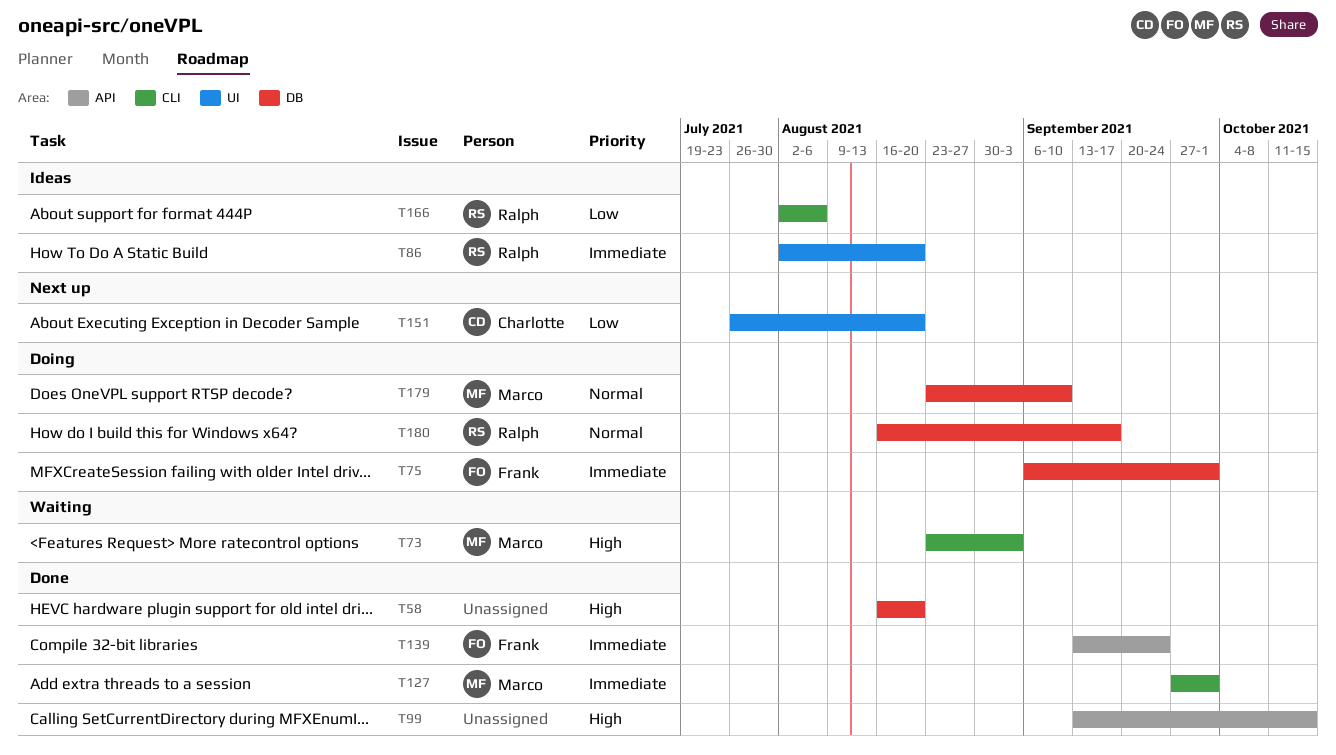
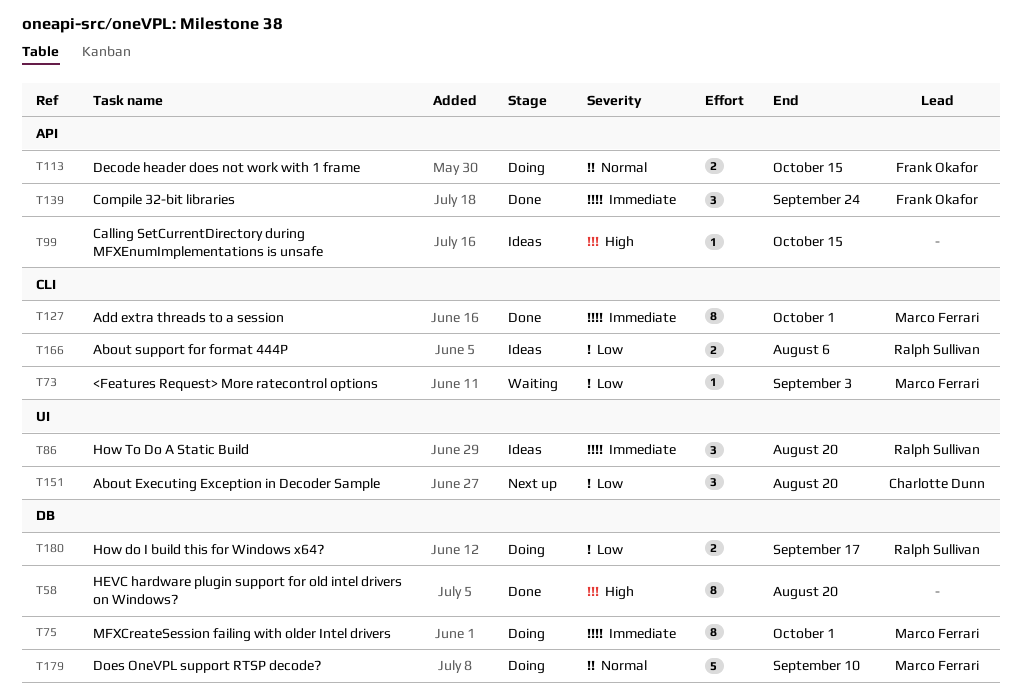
T73, priority: High -> Low
T75, owner: Frank Okafor -> Marco Ferrari
T99, status: Done -> Ideas
T113: none -> present
T180, priority: Normal -> Low

